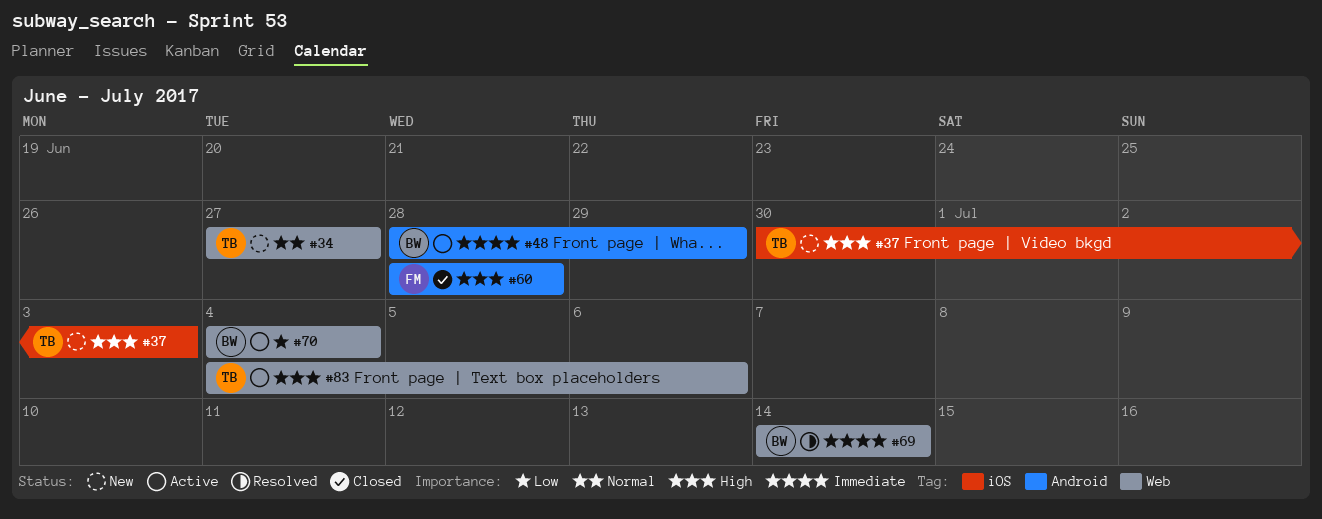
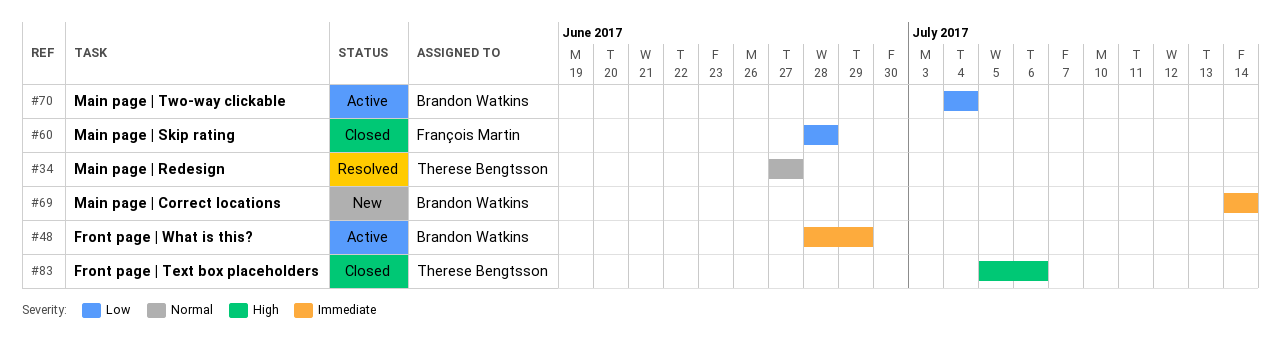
#34, status: New -> Resolved
#37: present -> none
#60, priority: High -> Low
#69, status: Resolved -> New
#83, status: Active -> Closed
#83, start: Jul 4 -> Jul 5

